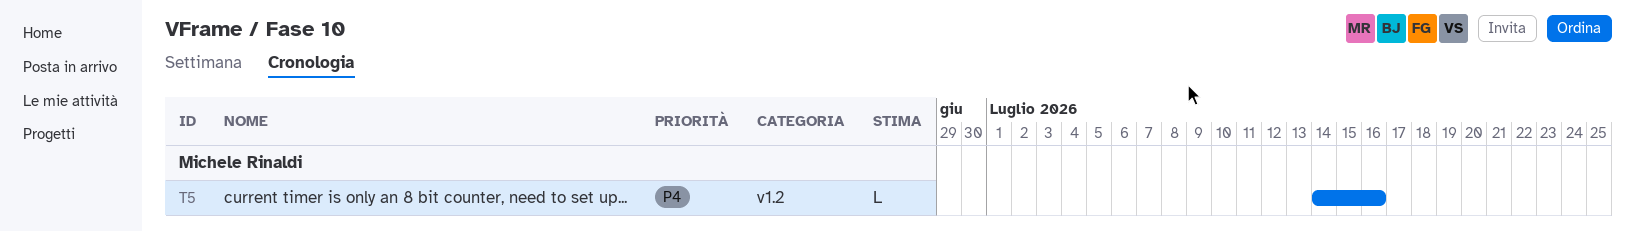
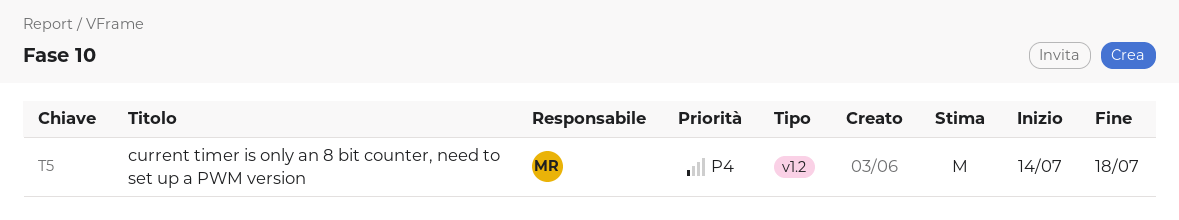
T5, estimate: L -> M
T5, due: Jul 16 -> Jul 18

